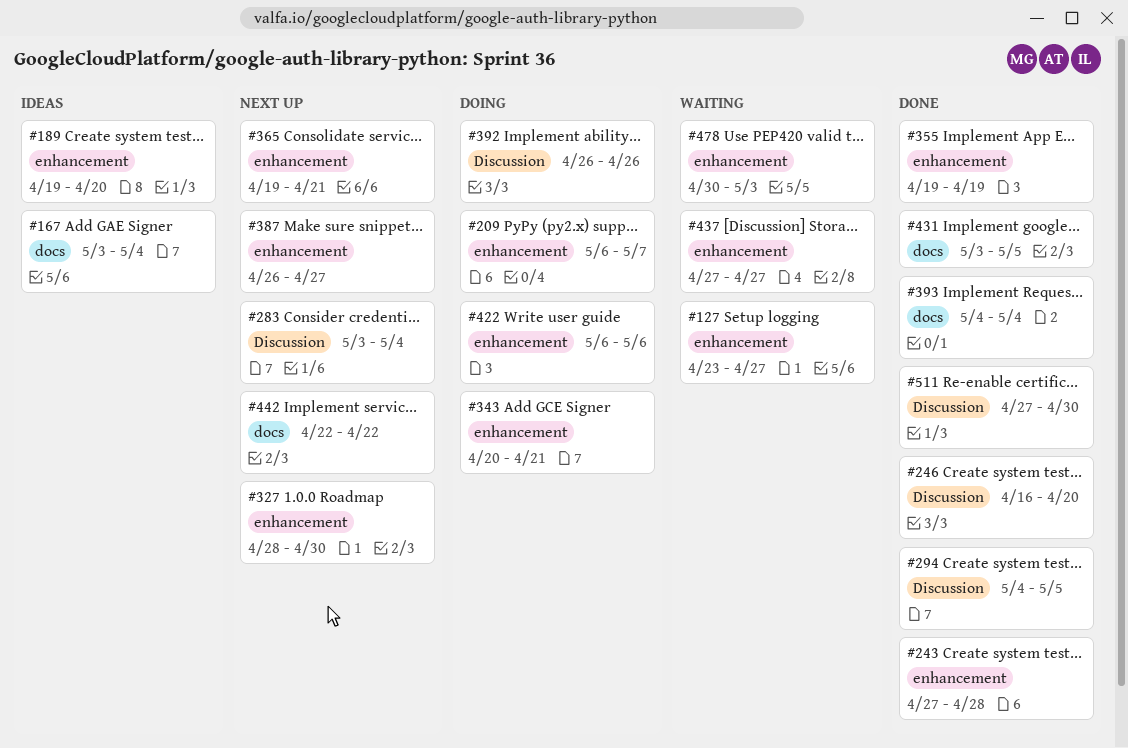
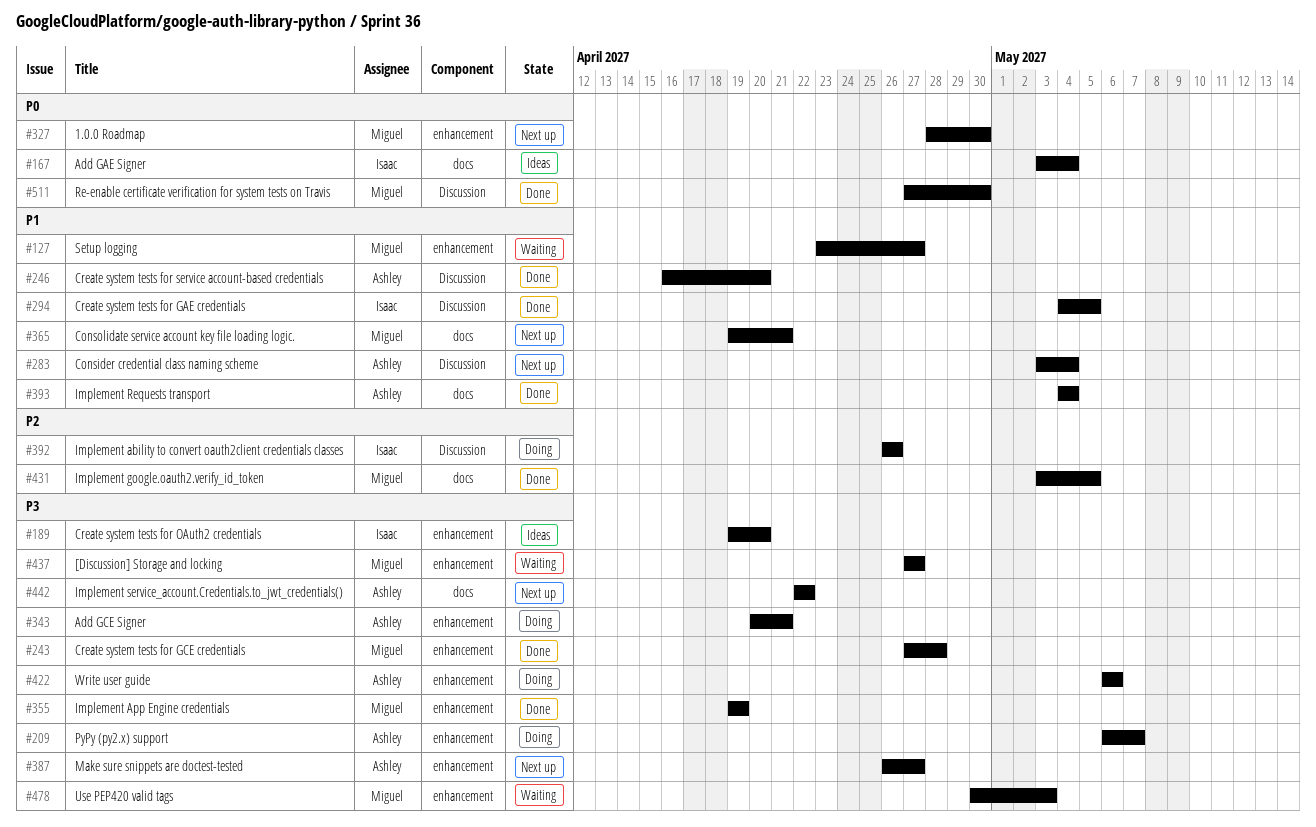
#365, label: enhancement -> docs

